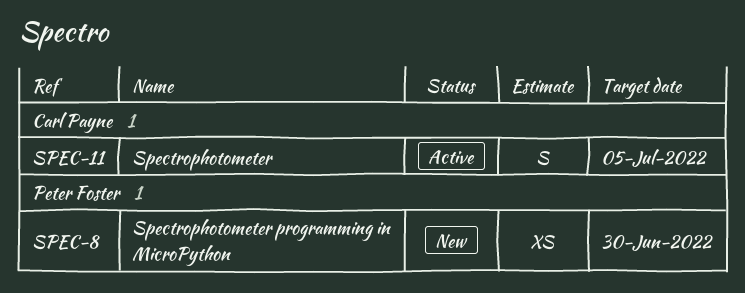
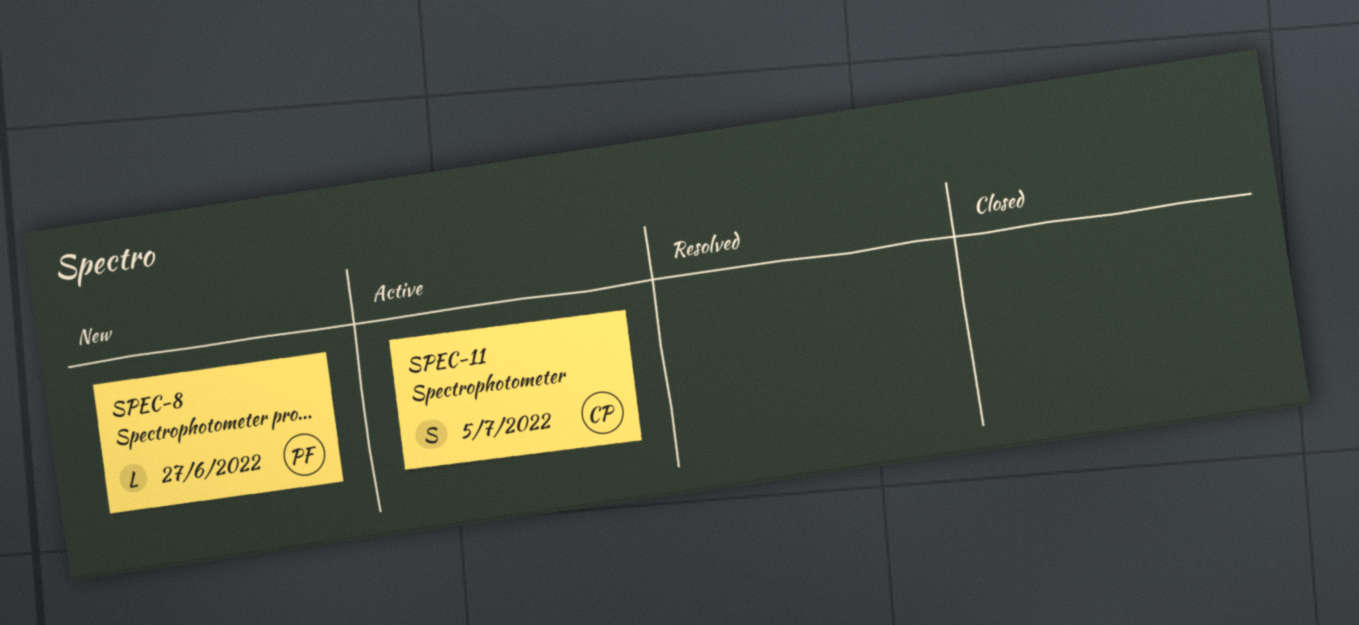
SPEC-8, estimate: XS -> L
SPEC-8, due: Jun 30 -> Jun 27

